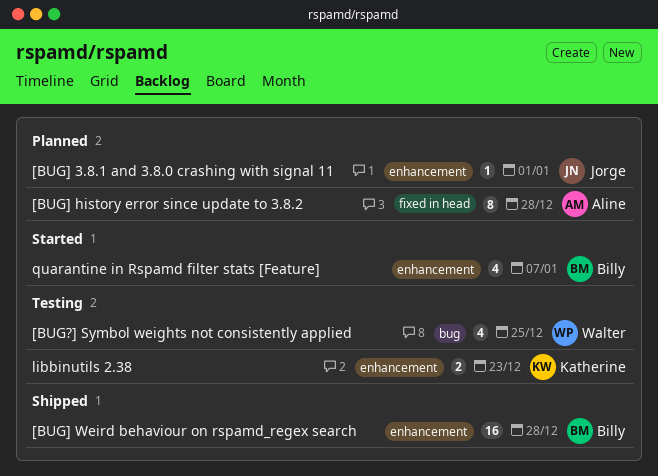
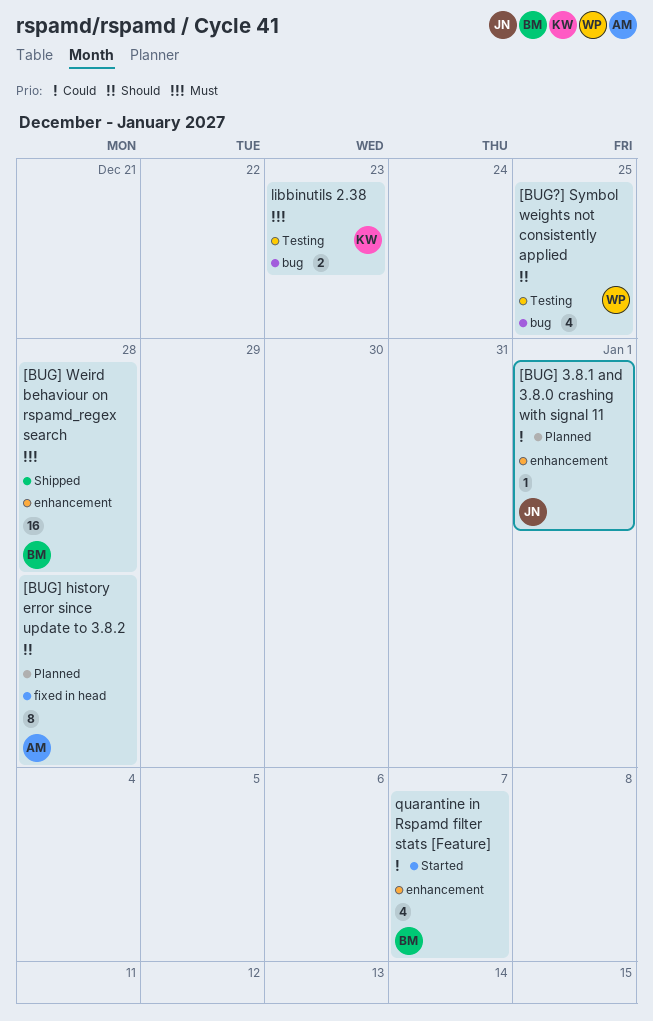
libbinutils 2.38, label: enhancement -> bug

